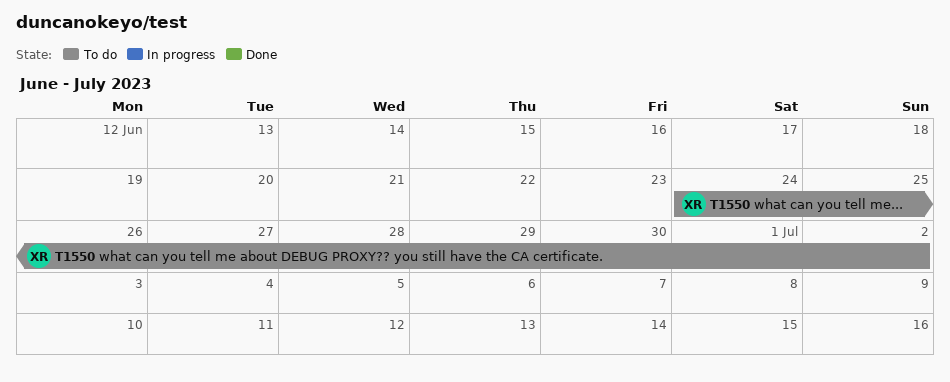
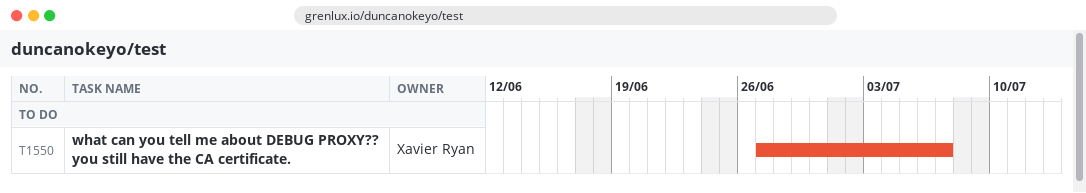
T1550, start: Jun 24 -> Jun 27
T1550, due: Jul 2 -> Jul 7

